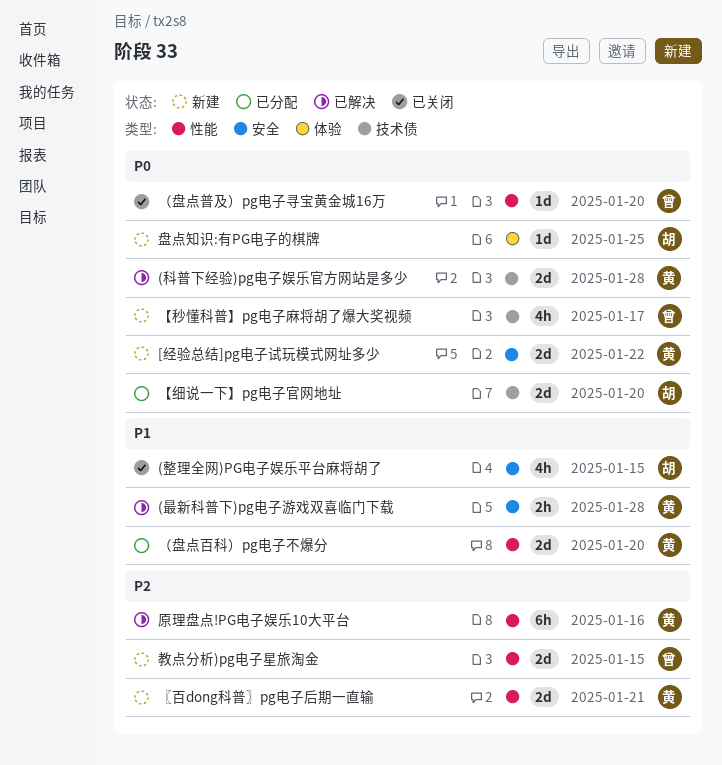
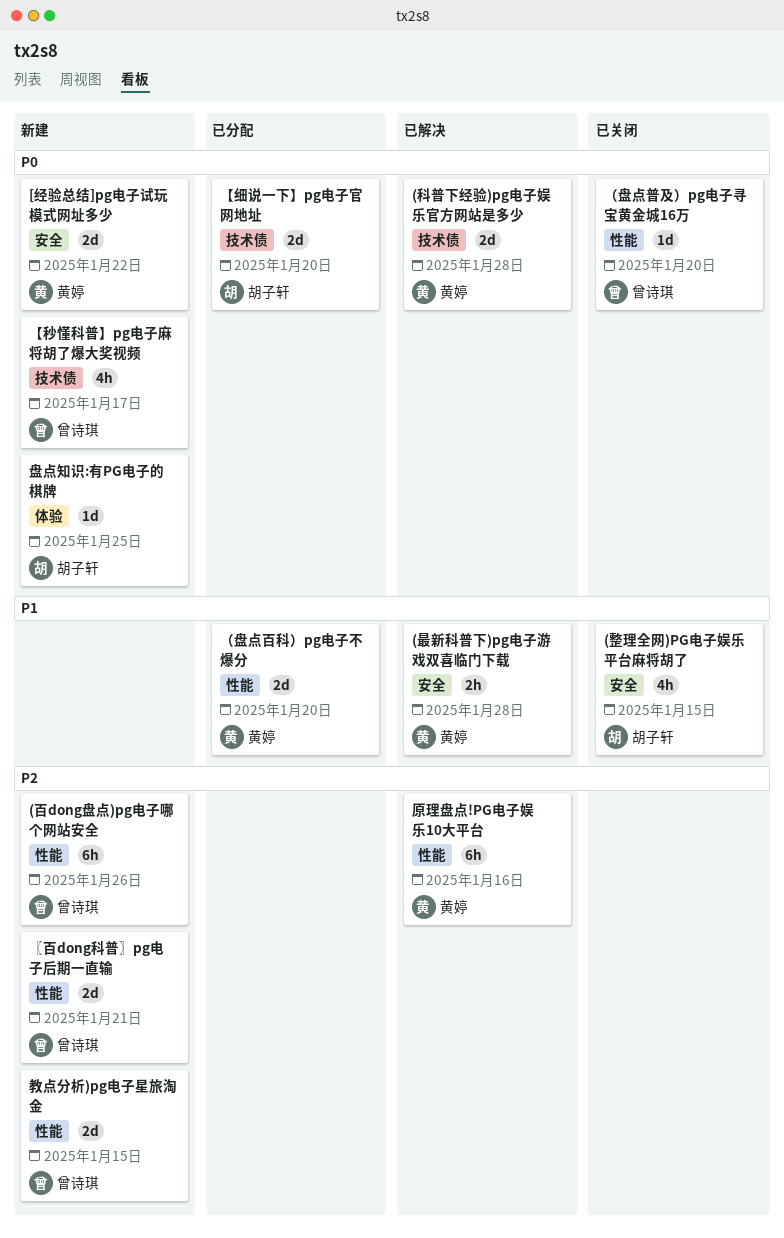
(百dong盘点)pg电子哪个网站安全: none -> present
〖百dong科普〗pg电子后期一直输, owner: 黄婷 -> 曾诗琪

